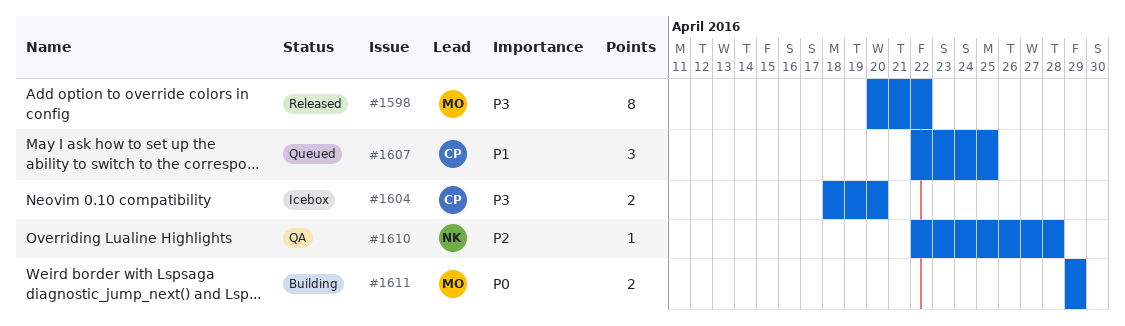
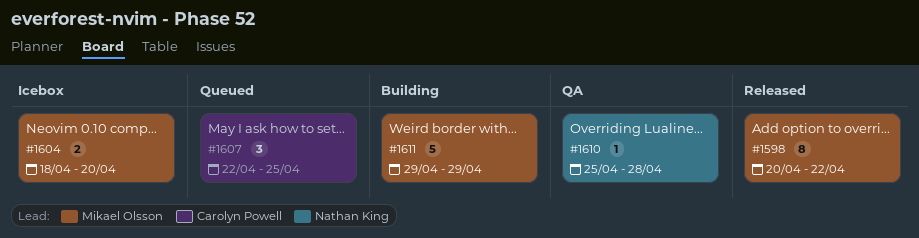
#1604, owner: Carolyn Powell -> Mikael Olsson
#1610, start: Apr 22 -> Apr 25
#1611, estimate: 2 -> 5

